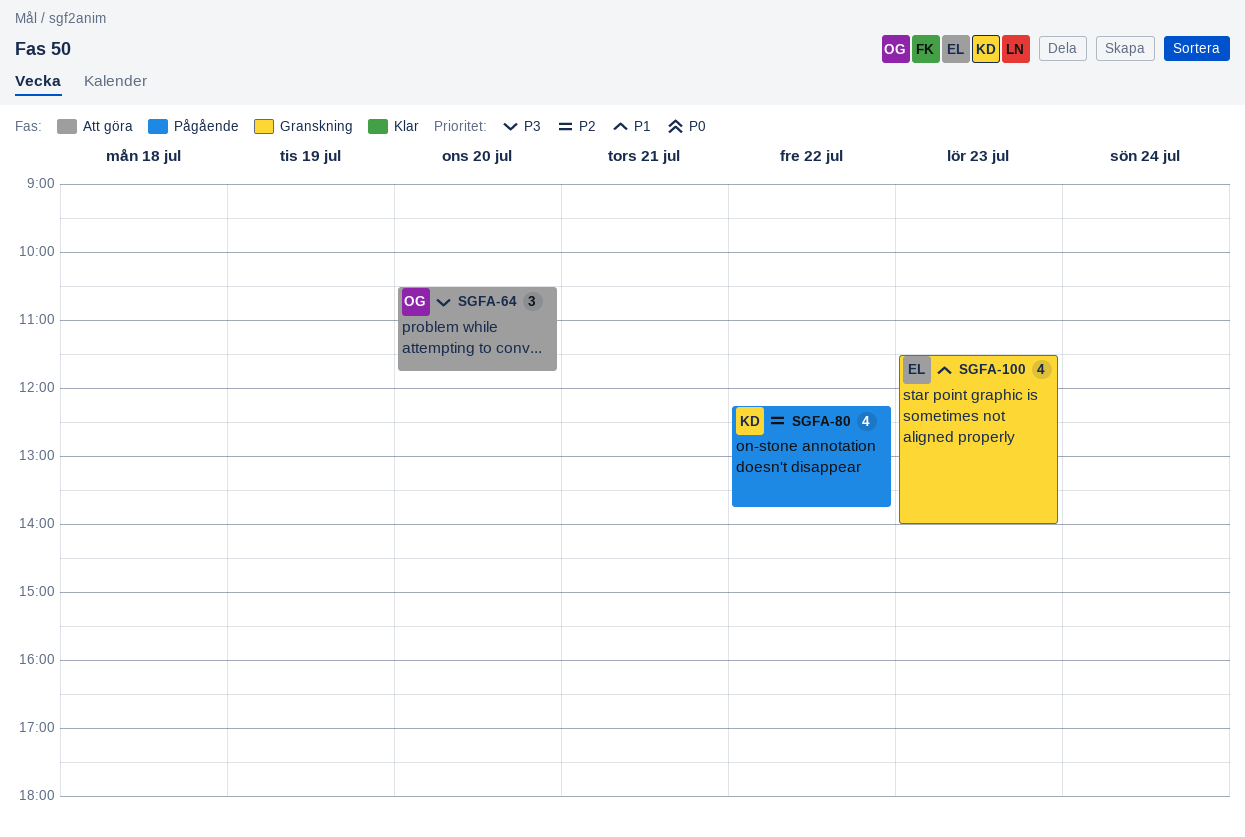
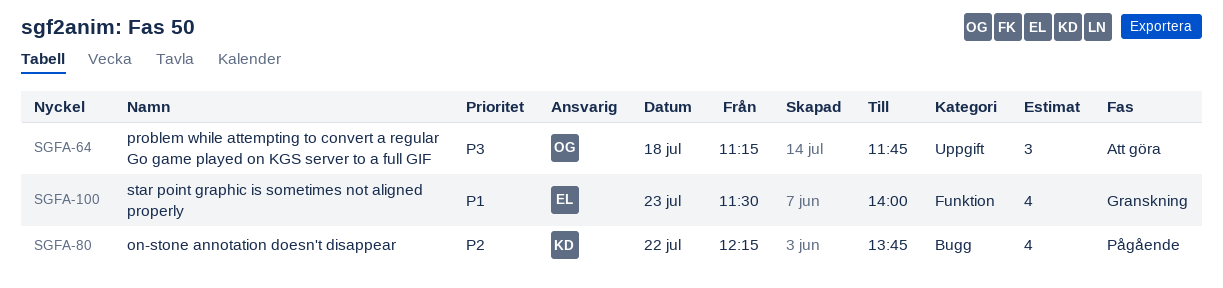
SGFA-64, day: Jul 20 -> Jul 18
SGFA-64, begins: 10:30 -> 11:15

